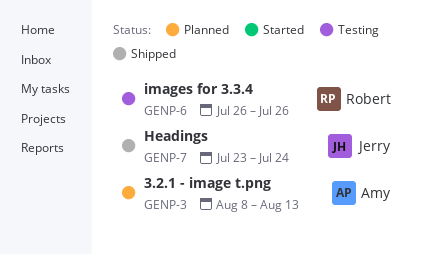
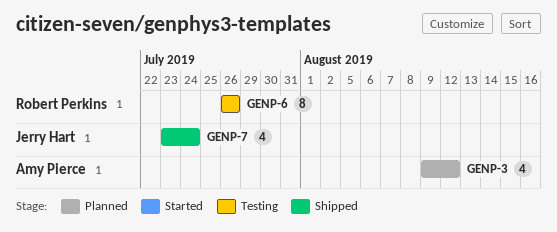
GENP-3, start: Aug 8 -> Aug 9
GENP-3, due: Aug 13 -> Aug 12

